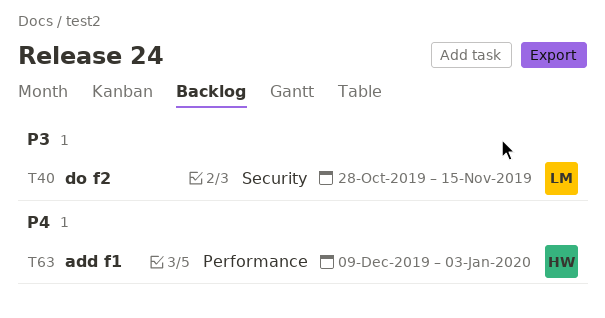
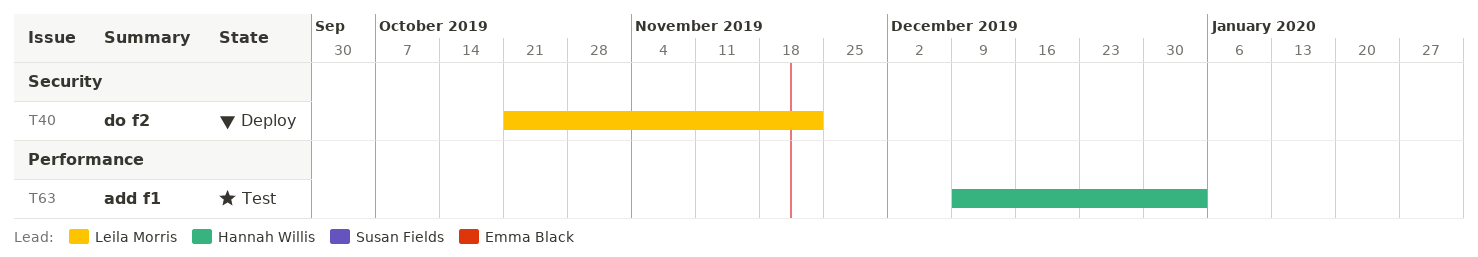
T40, start: Oct 28 -> Oct 21
T40, due: Nov 15 -> Nov 22

